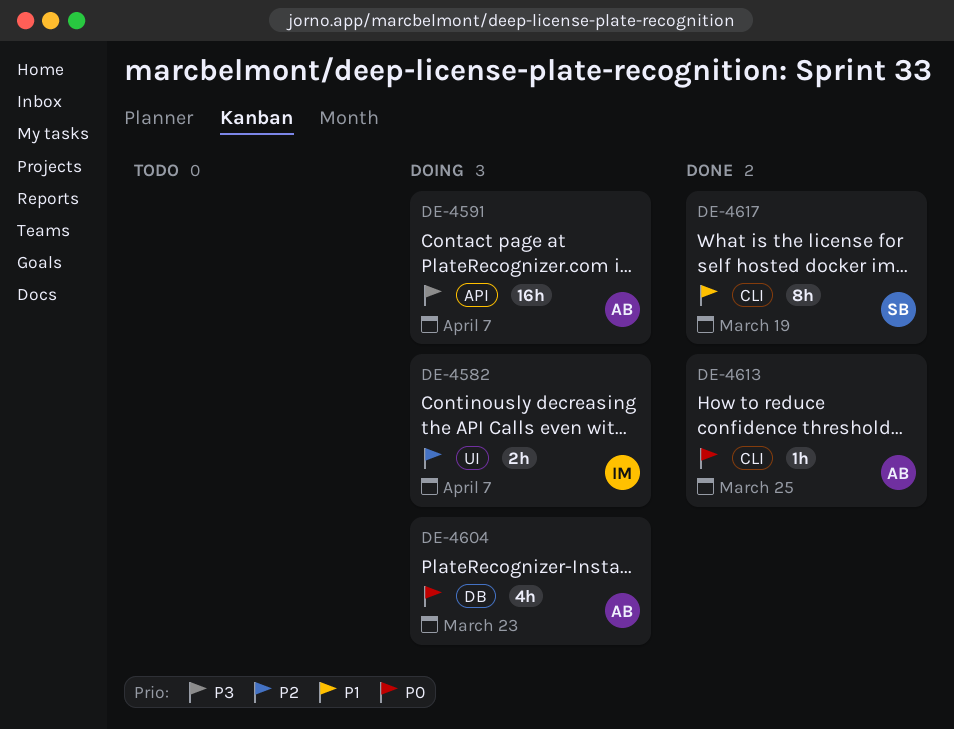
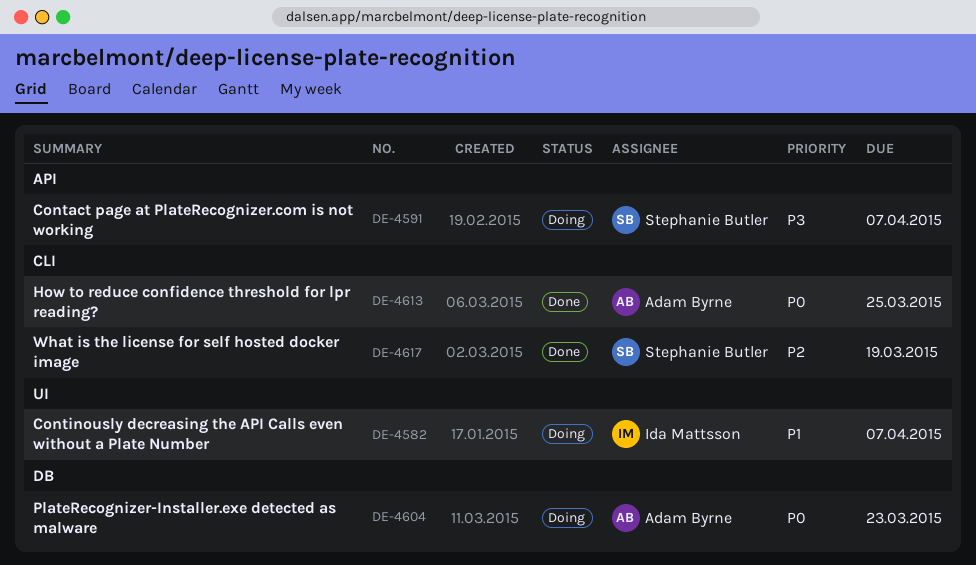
DE-4582, priority: P2 -> P1
DE-4591, owner: Adam Byrne -> Stephanie Butler
DE-4617, priority: P1 -> P2

